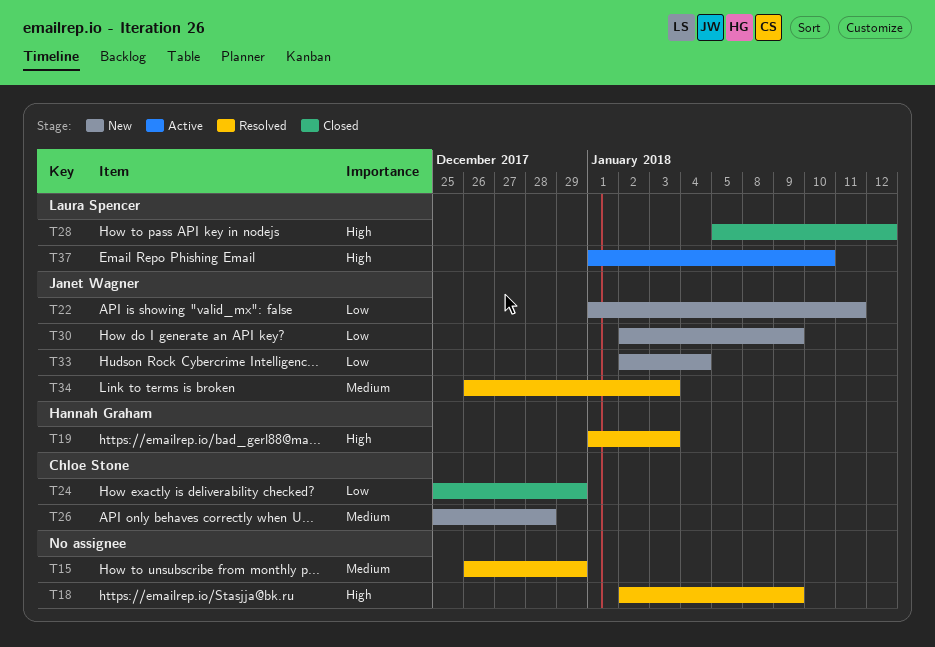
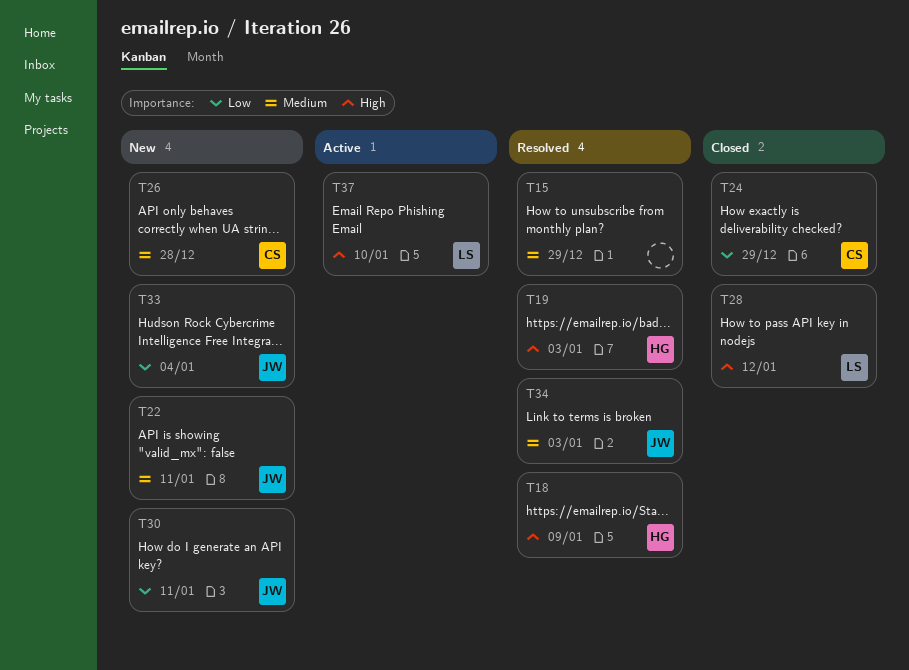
T18, owner: none -> Hannah Graham
T22, priority: Low -> Medium
T30, due: Jan 9 -> Jan 11

